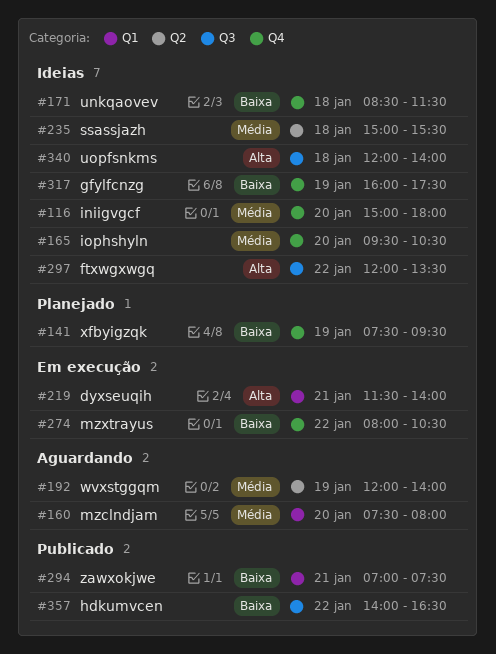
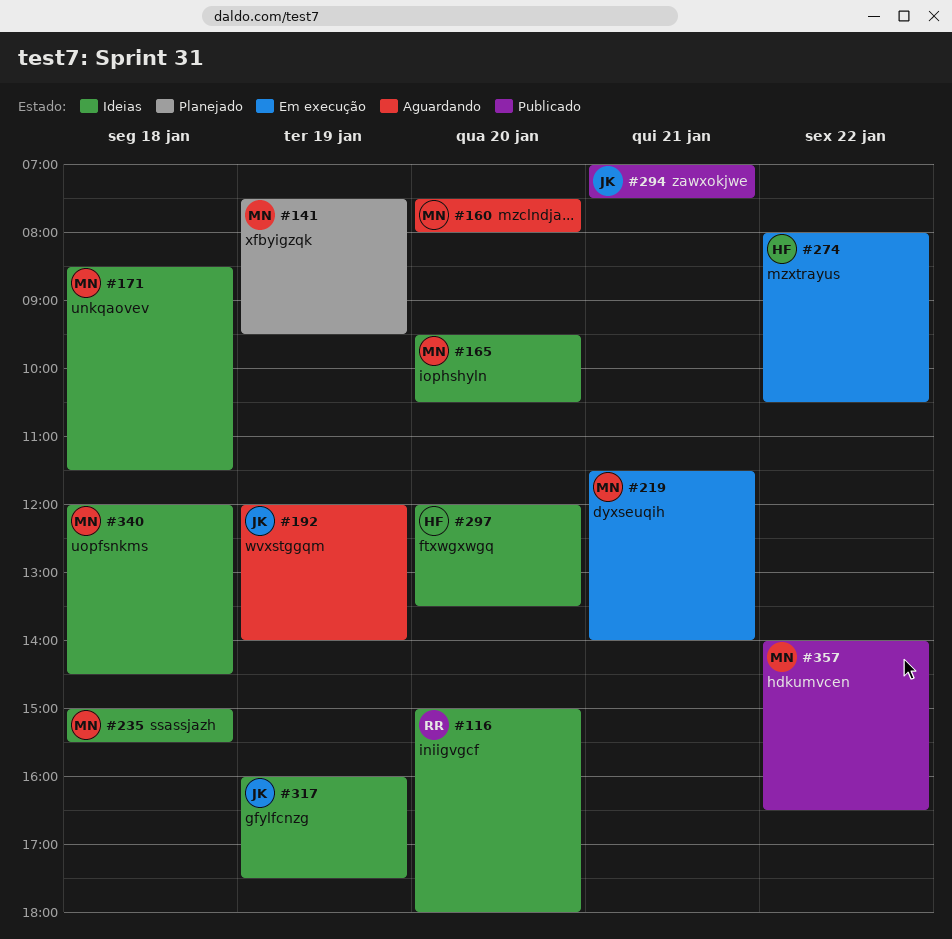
#297, day: Jan 22 -> Jan 20
#340, ends: 14:00 -> 14:30

